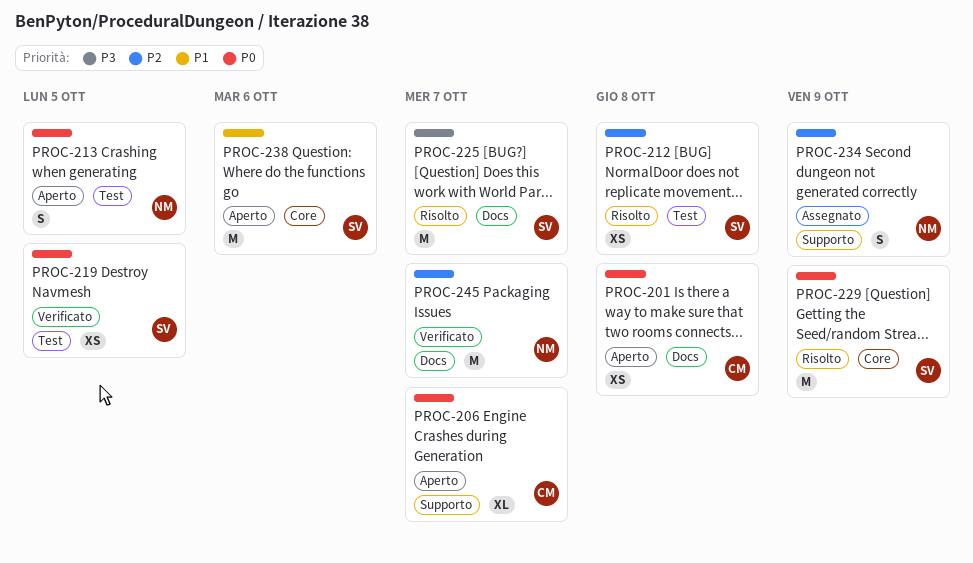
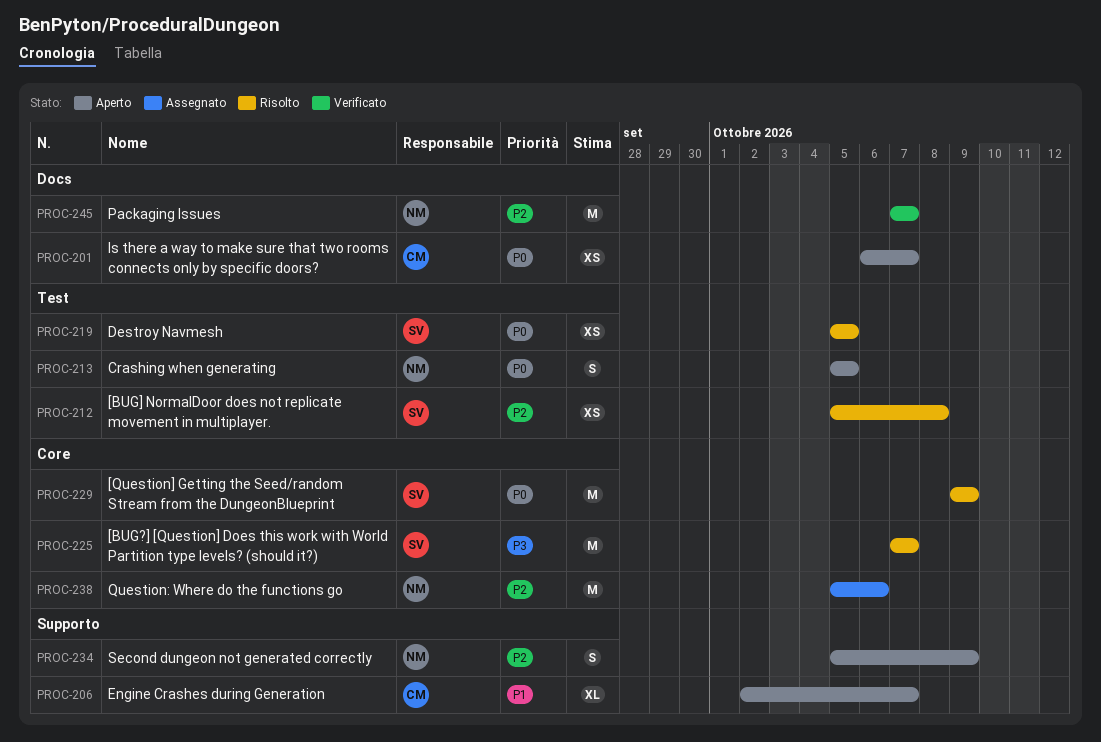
PROC-201, due: Oct 8 -> Oct 7
PROC-206, priority: P0 -> P1
PROC-219, status: Verificato -> Risolto
PROC-225, label: Docs -> Core
PROC-234, status: Assegnato -> Aperto
PROC-238, status: Aperto -> Assegnato
PROC-238, owner: SV -> NM
PROC-238, priority: P1 -> P2

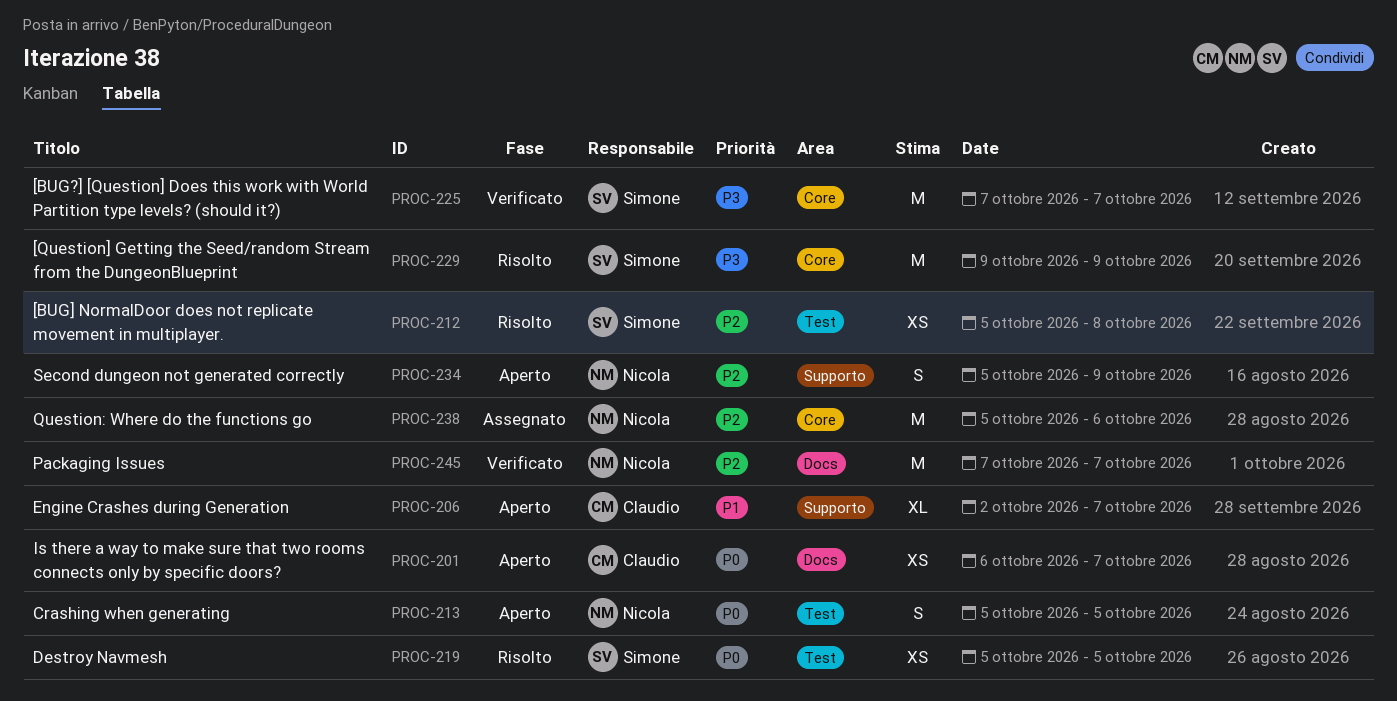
PROC-225, status: Risolto -> Verificato
PROC-229, priority: P0 -> P3

